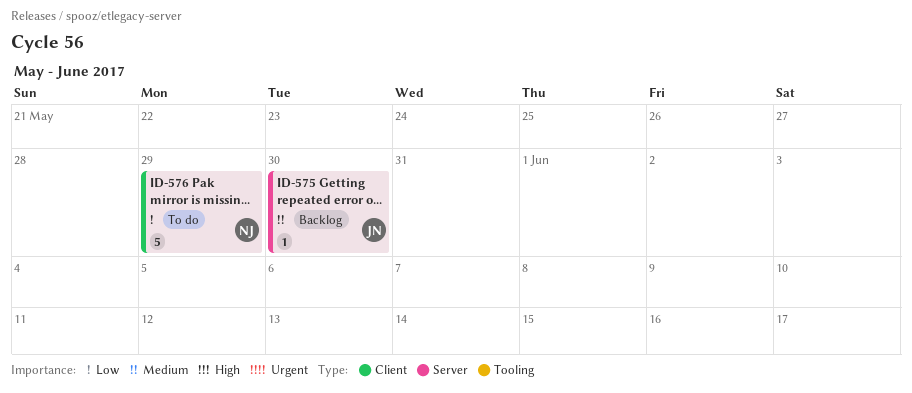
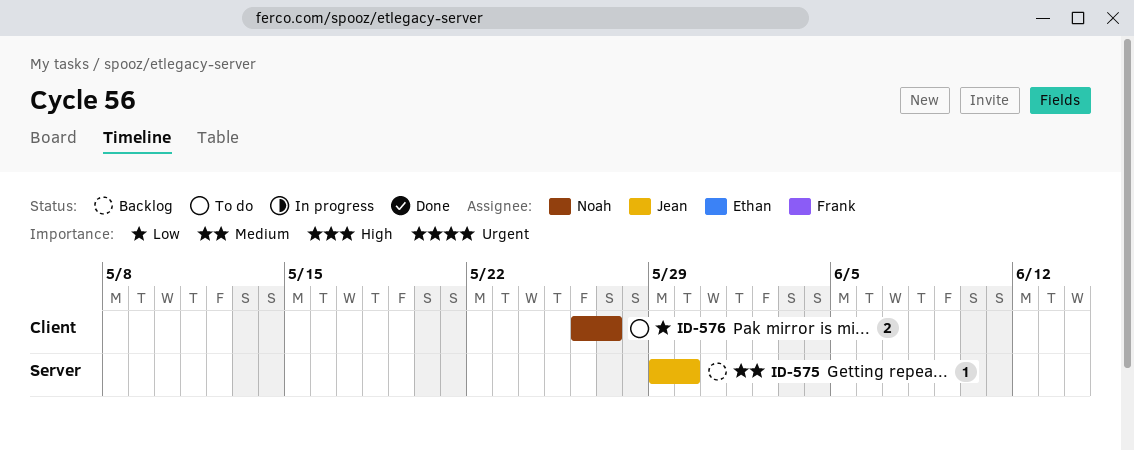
ID-576, estimate: 5 -> 2
ID-576, due: May 29 -> May 27

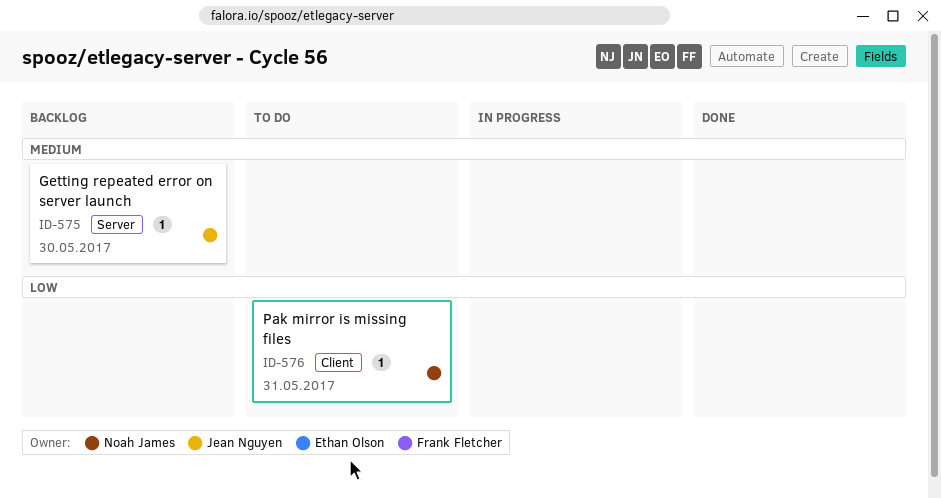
ID-576, estimate: 2 -> 1
ID-576, due: May 27 -> May 31

